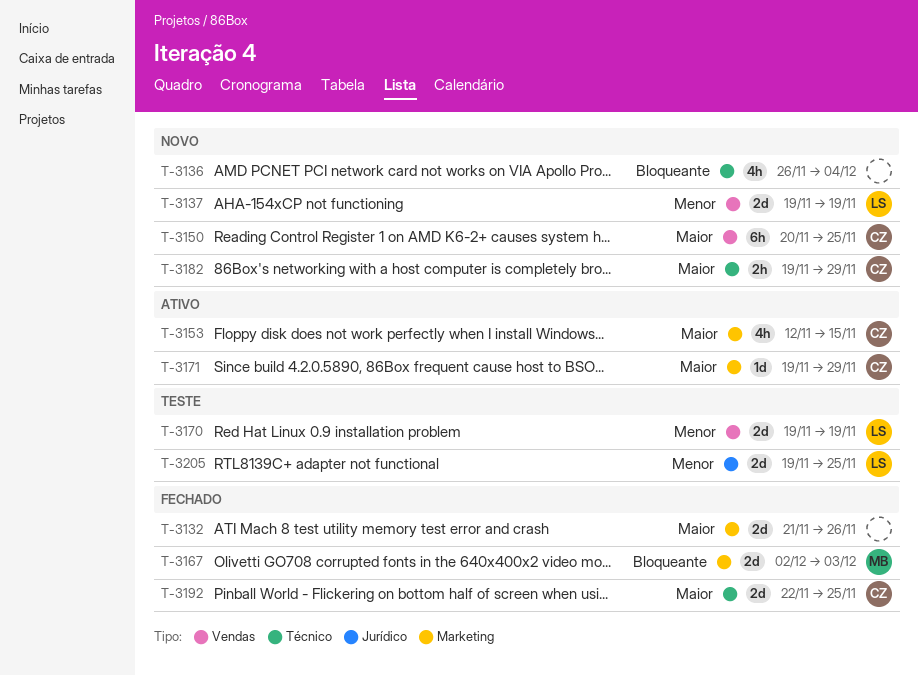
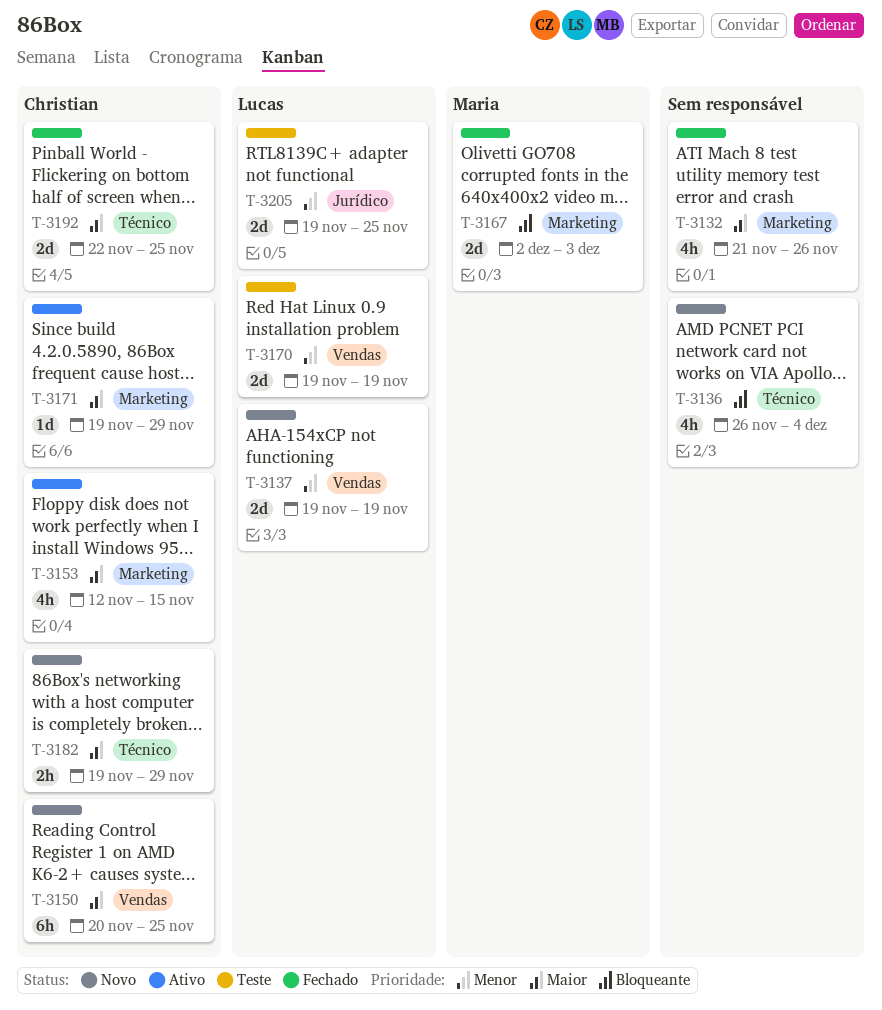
T-3132, estimate: 2d -> 4h

